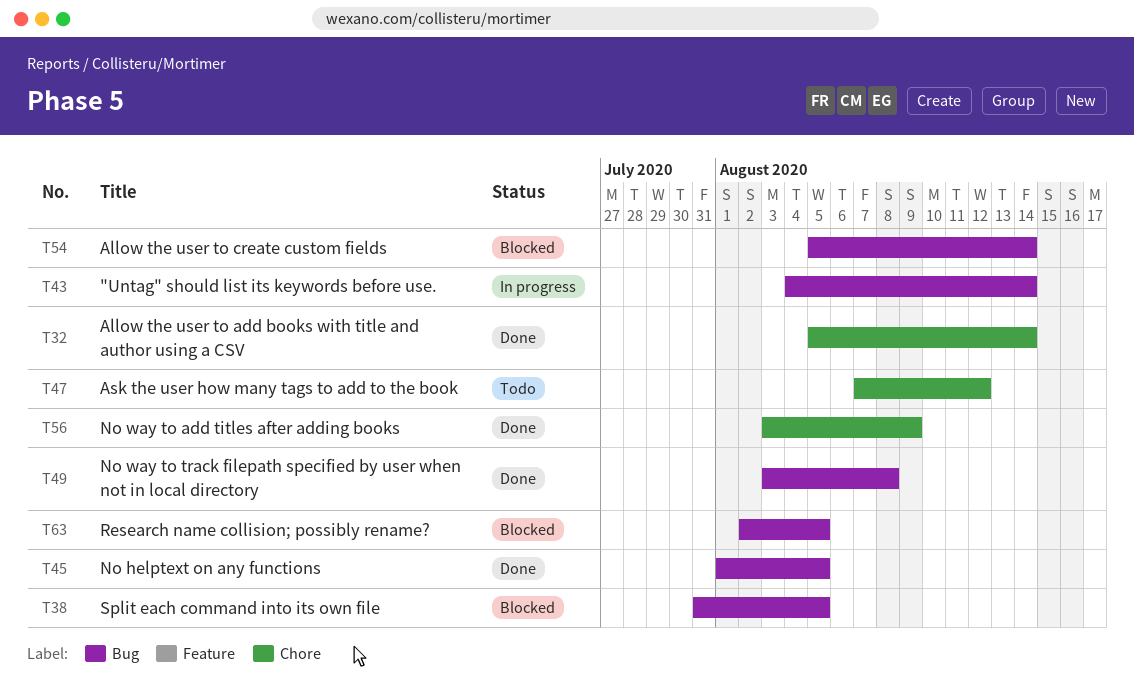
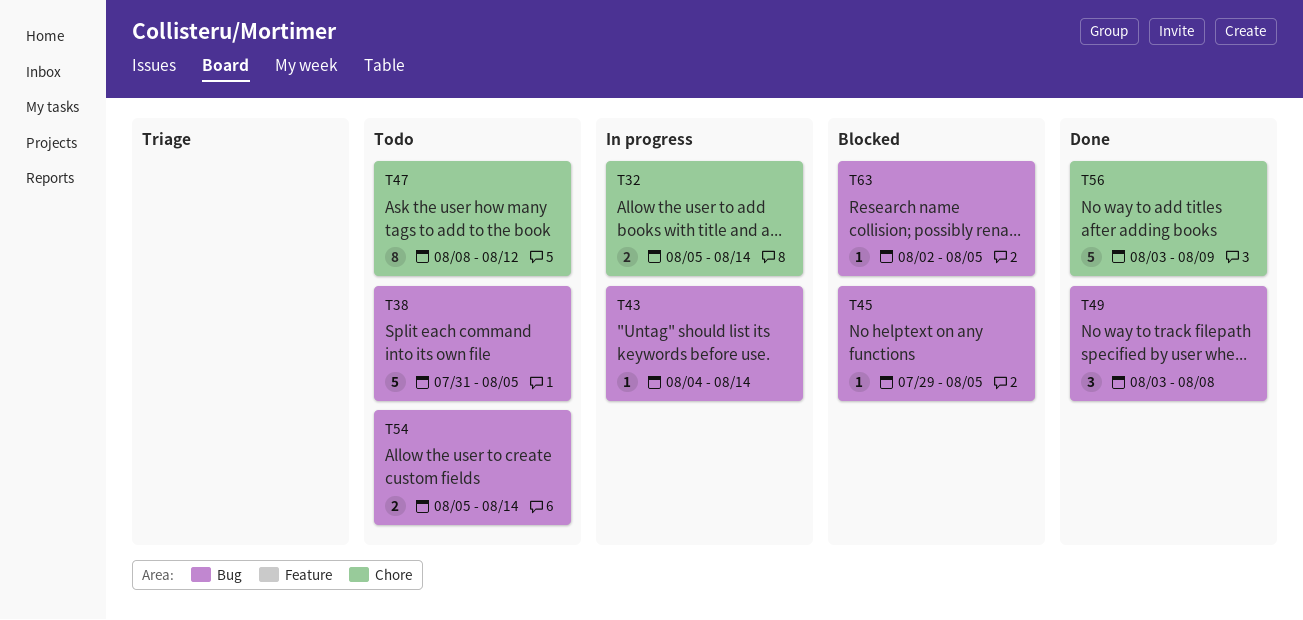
T32, status: Done -> In progress
T38, status: Blocked -> Todo
T45, status: Done -> Blocked
T45, start: Aug 1 -> Jul 29
T47, start: Aug 7 -> Aug 8
T54, status: Blocked -> Todo

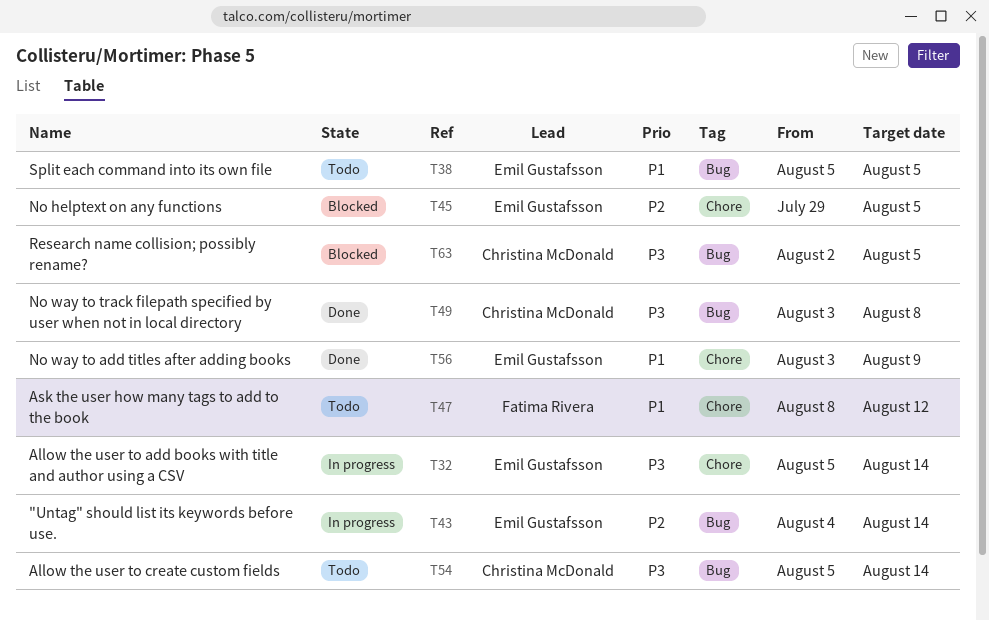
T38, start: Jul 31 -> Aug 5
T45, label: Bug -> Chore

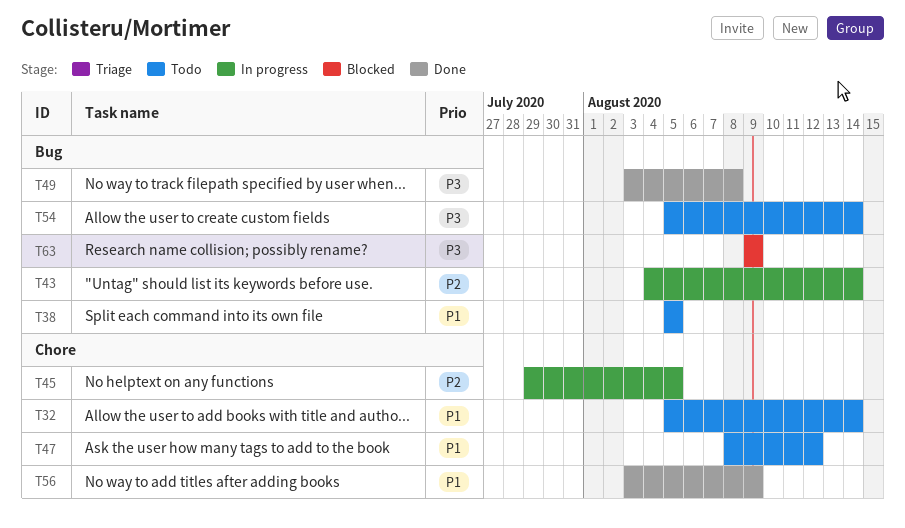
T32, status: In progress -> Todo
T32, priority: P3 -> P1
T45, status: Blocked -> In progress
T63, start: Aug 2 -> Aug 9
T63, due: Aug 5 -> Aug 9

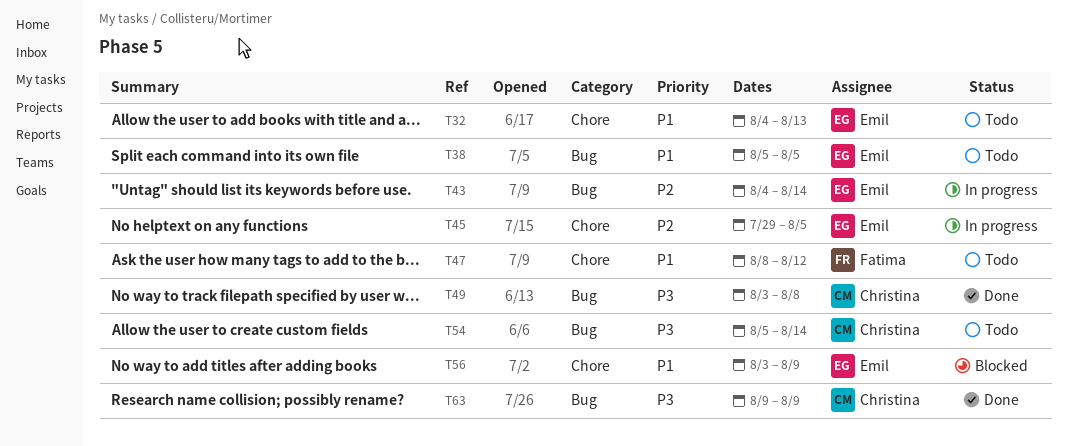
T32, start: Aug 5 -> Aug 4
T32, due: Aug 14 -> Aug 13
T56, status: Done -> Blocked
T63, status: Blocked -> Done

